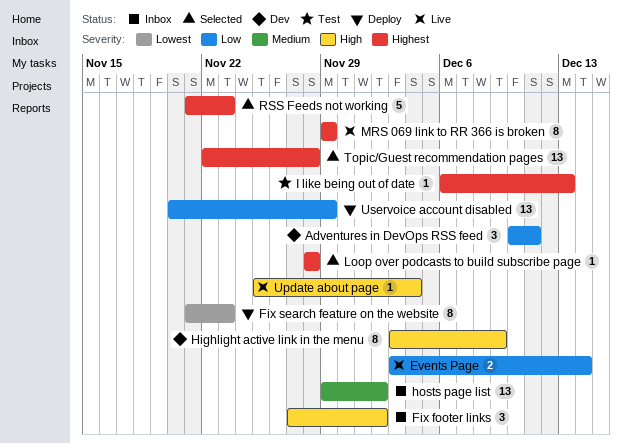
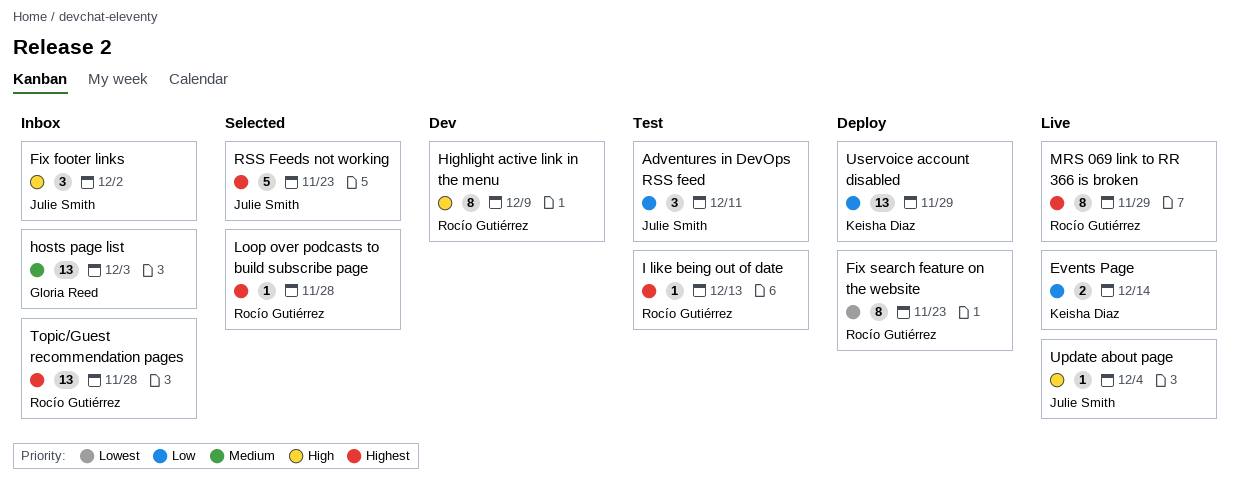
Adventures in DevOps RSS feed, status: Dev -> Test
hosts page list, due: Dec 2 -> Dec 3
Topic/Guest recommendation pages, status: Selected -> Inbox

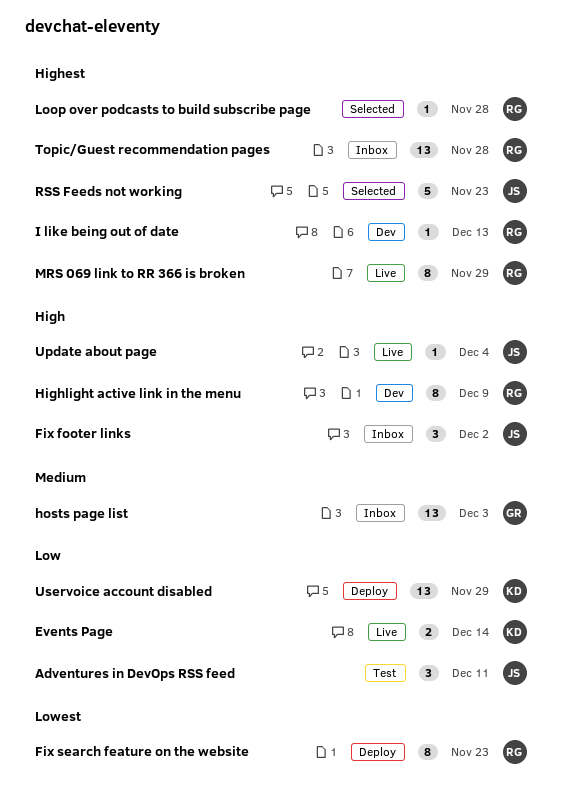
I like being out of date, status: Test -> Dev

